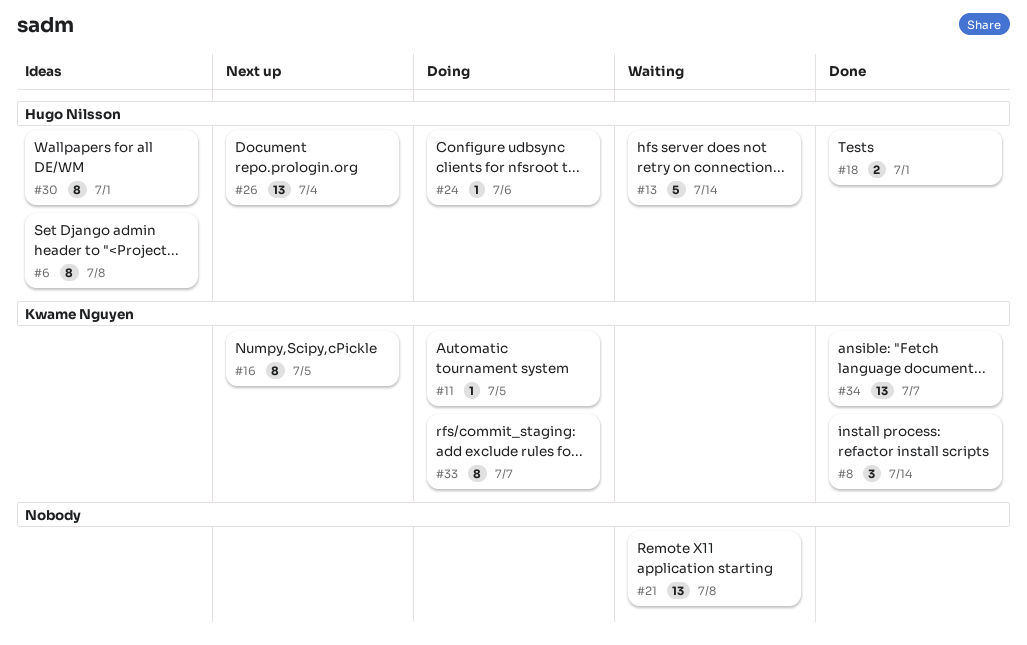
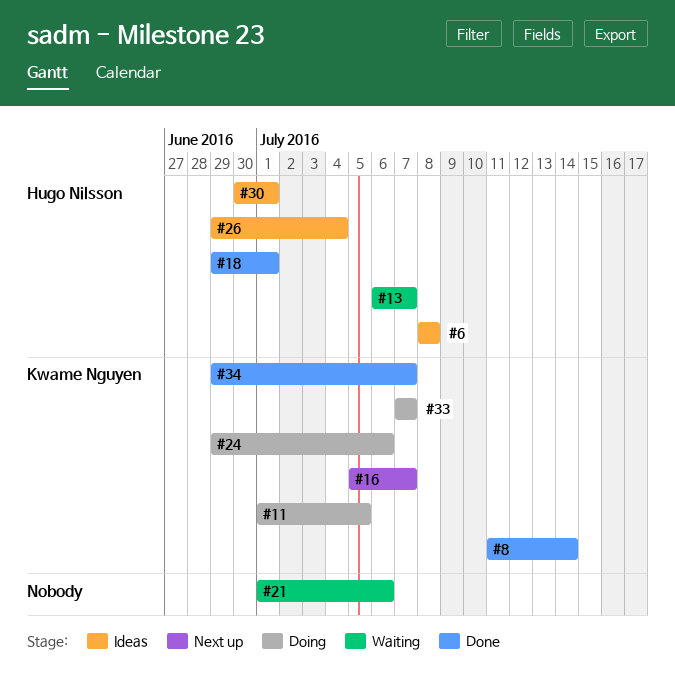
#13, due: Jul 14 -> Jul 7
#16, due: Jul 5 -> Jul 7
#21, due: Jul 8 -> Jul 6
#24, owner: Hugo Nilsson -> Kwame Nguyen
#26, status: Next up -> Ideas

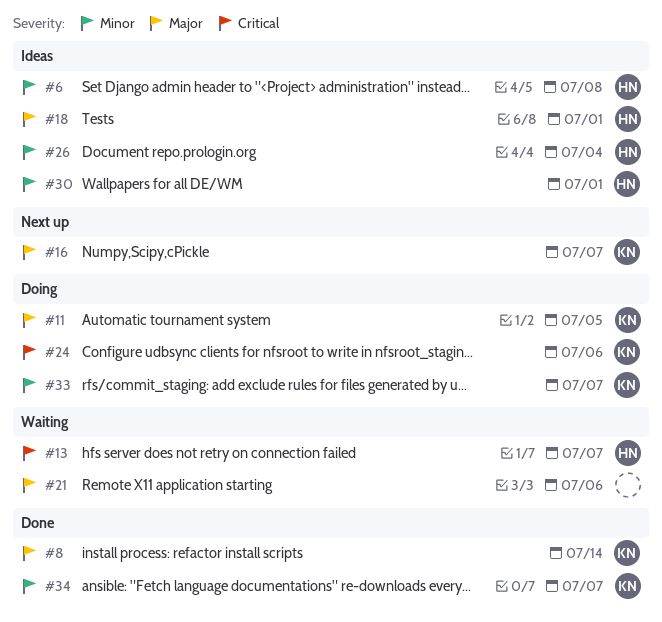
#18, status: Done -> Ideas

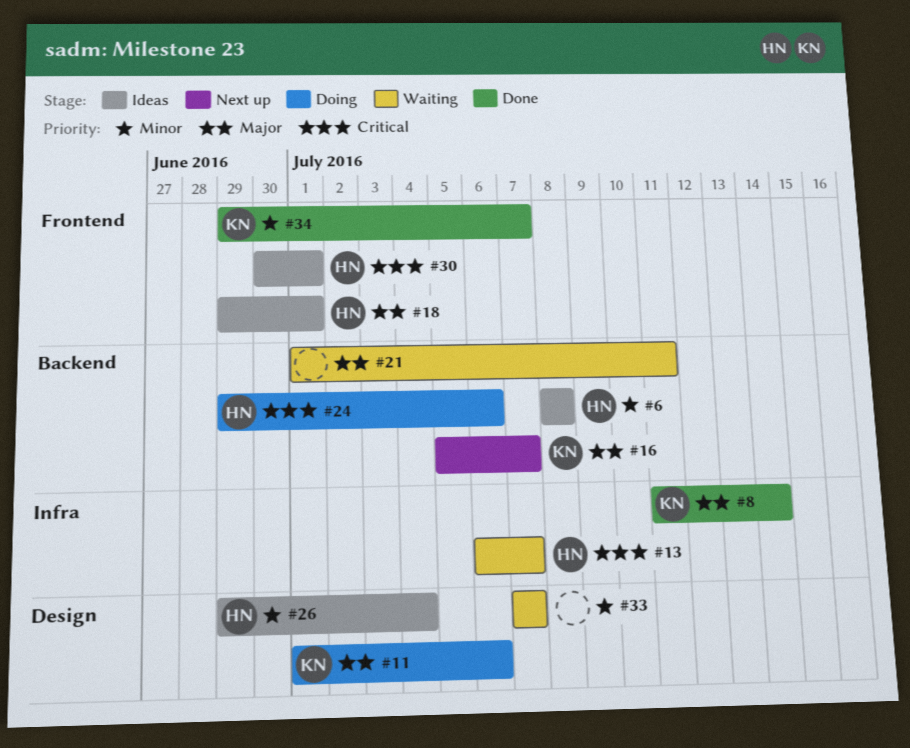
#11, due: Jul 5 -> Jul 6
#21, due: Jul 6 -> Jul 11
#24, owner: KN -> HN
#30, priority: Minor -> Critical
#33, status: Doing -> Waiting
#33, owner: KN -> none

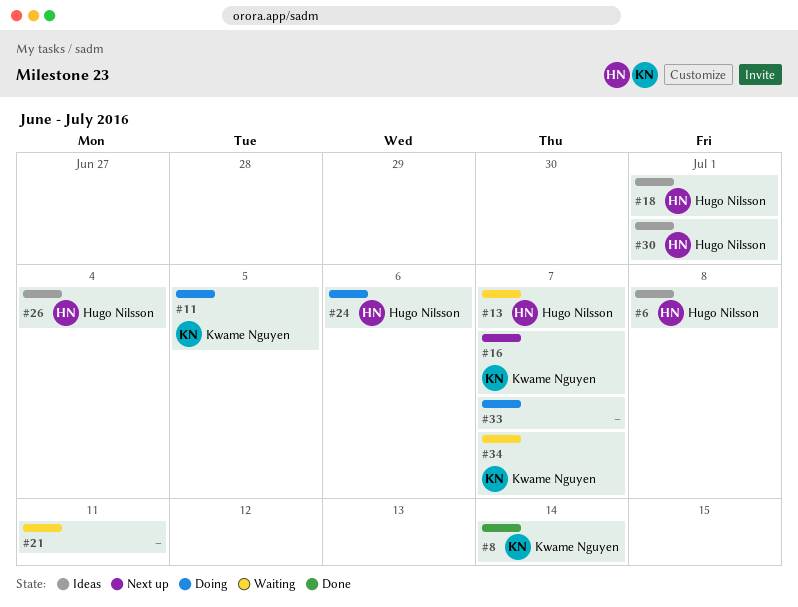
#11, due: Jul 6 -> Jul 5
#33, status: Waiting -> Doing
#34, status: Done -> Waiting

